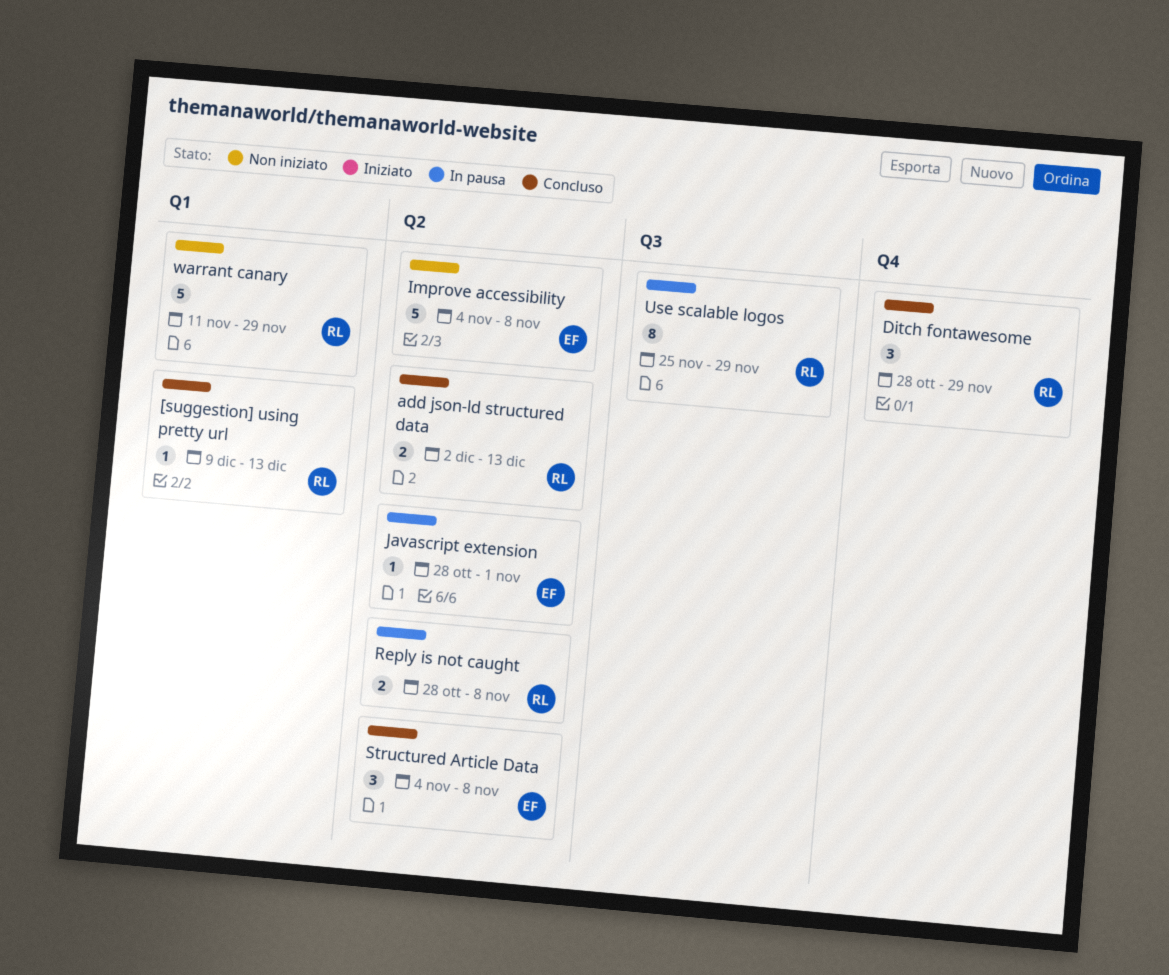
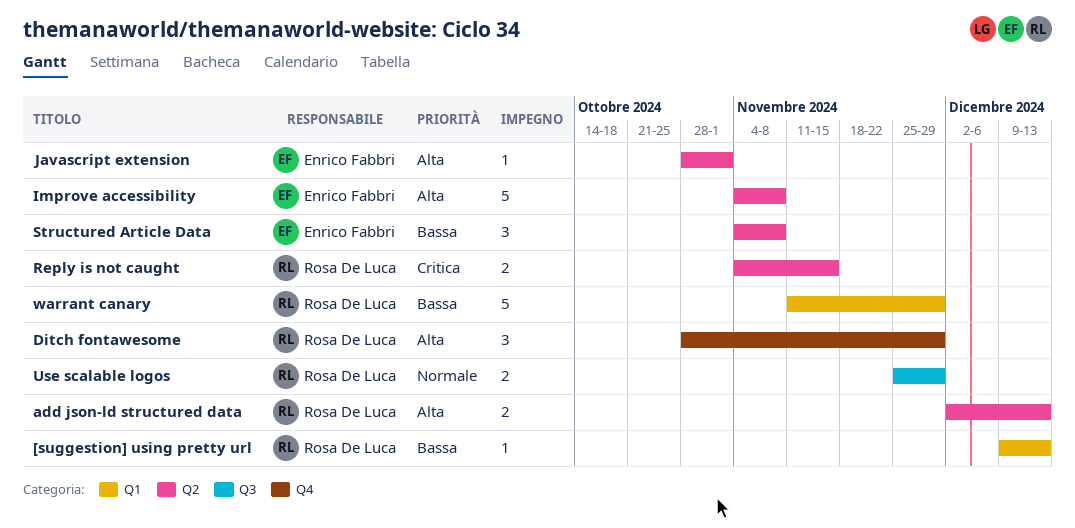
Reply is not caught, start: Oct 28 -> Nov 4
Reply is not caught, due: Nov 8 -> Nov 15
Use scalable logos, estimate: 8 -> 2

